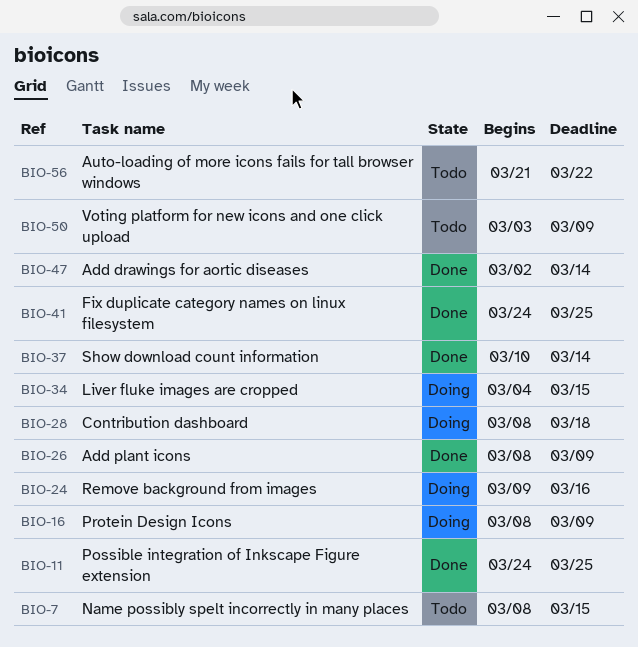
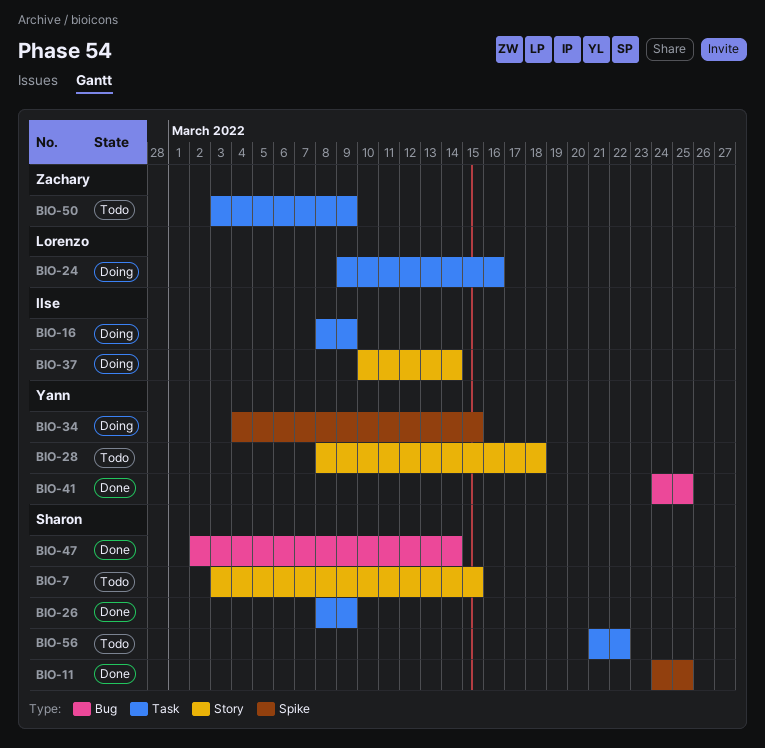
BIO-7, start: Mar 8 -> Mar 3
BIO-28, status: Doing -> Todo
BIO-37, status: Done -> Doing

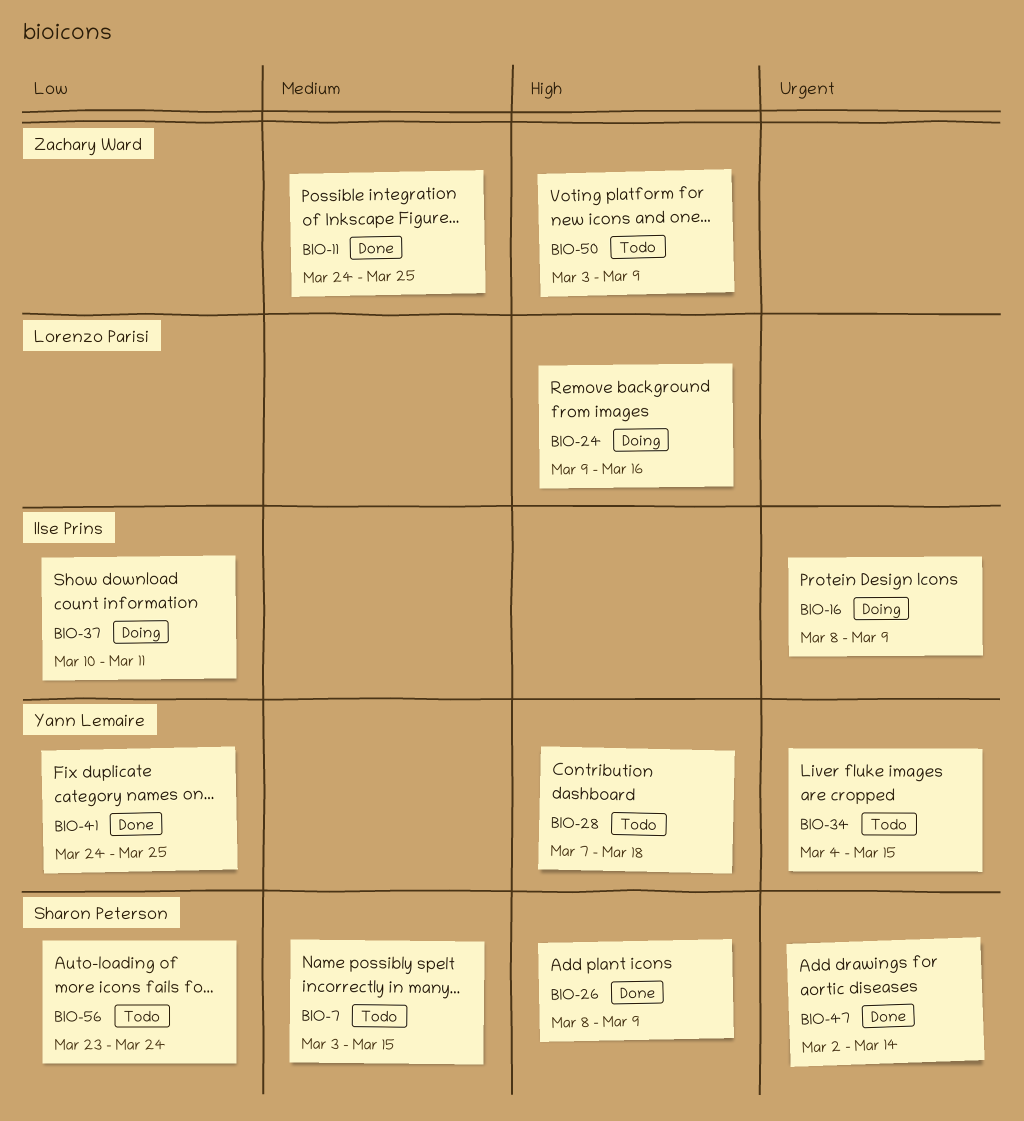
BIO-11, owner: Sharon Peterson -> Zachary Ward
BIO-28, start: Mar 8 -> Mar 7
BIO-34, status: Doing -> Todo
BIO-37, due: Mar 14 -> Mar 11
BIO-56, start: Mar 21 -> Mar 23
BIO-56, due: Mar 22 -> Mar 24

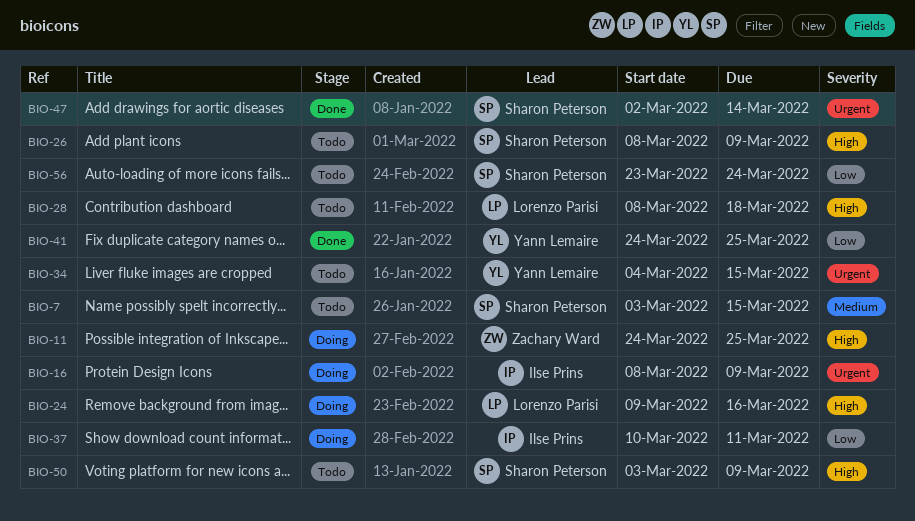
BIO-11, status: Done -> Doing
BIO-11, priority: Medium -> High
BIO-26, status: Done -> Todo
BIO-28, owner: Yann Lemaire -> Lorenzo Parisi
BIO-28, start: Mar 7 -> Mar 8
BIO-50, owner: Zachary Ward -> Sharon Peterson

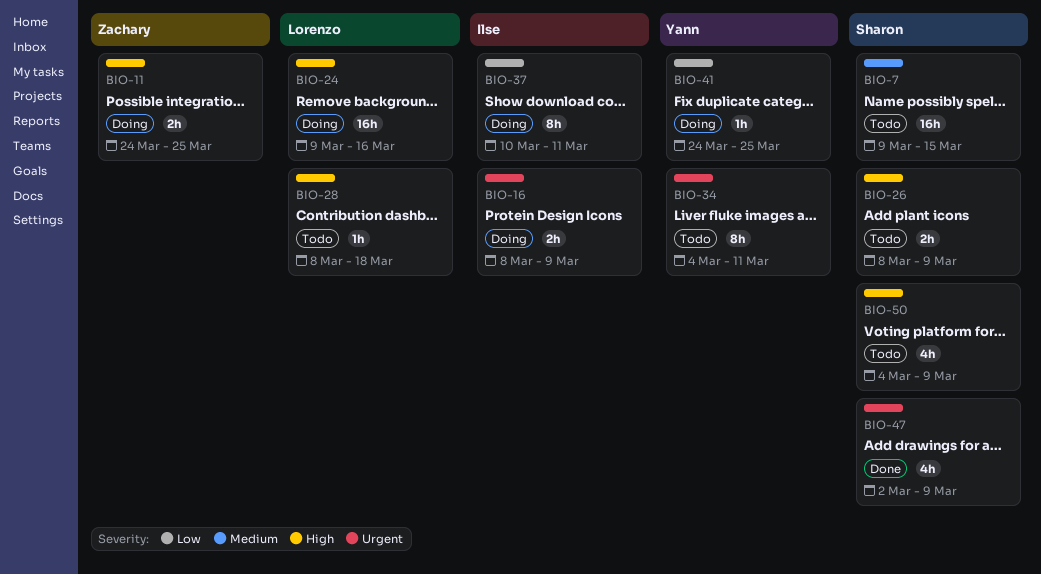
BIO-7, start: Mar 3 -> Mar 9
BIO-34, due: Mar 15 -> Mar 11
BIO-41, status: Done -> Doing
BIO-47, due: Mar 14 -> Mar 9
BIO-50, start: Mar 3 -> Mar 4
BIO-56: present -> none

